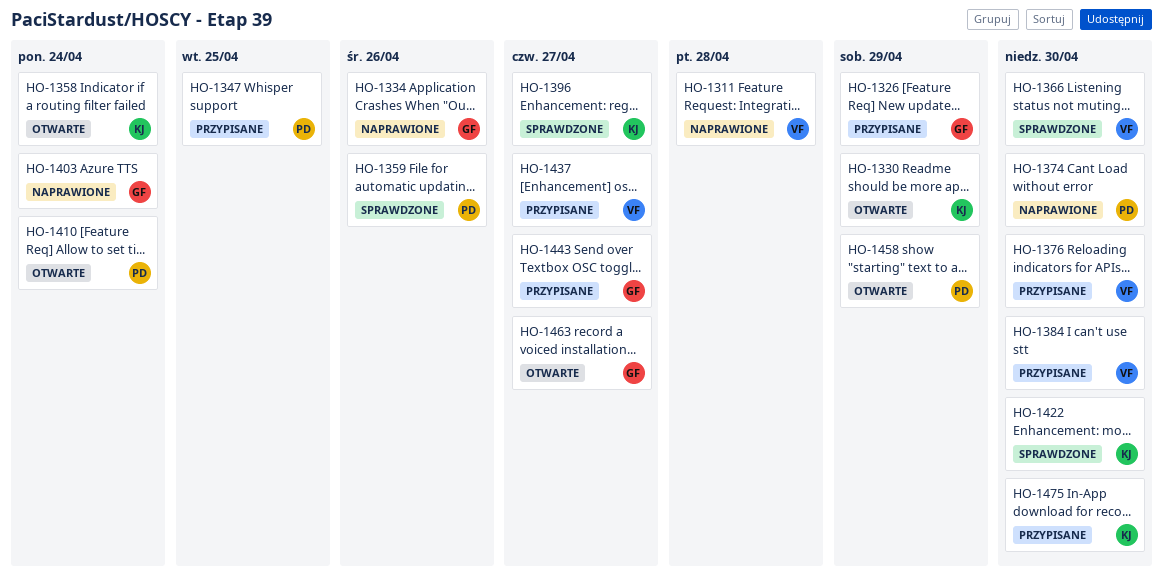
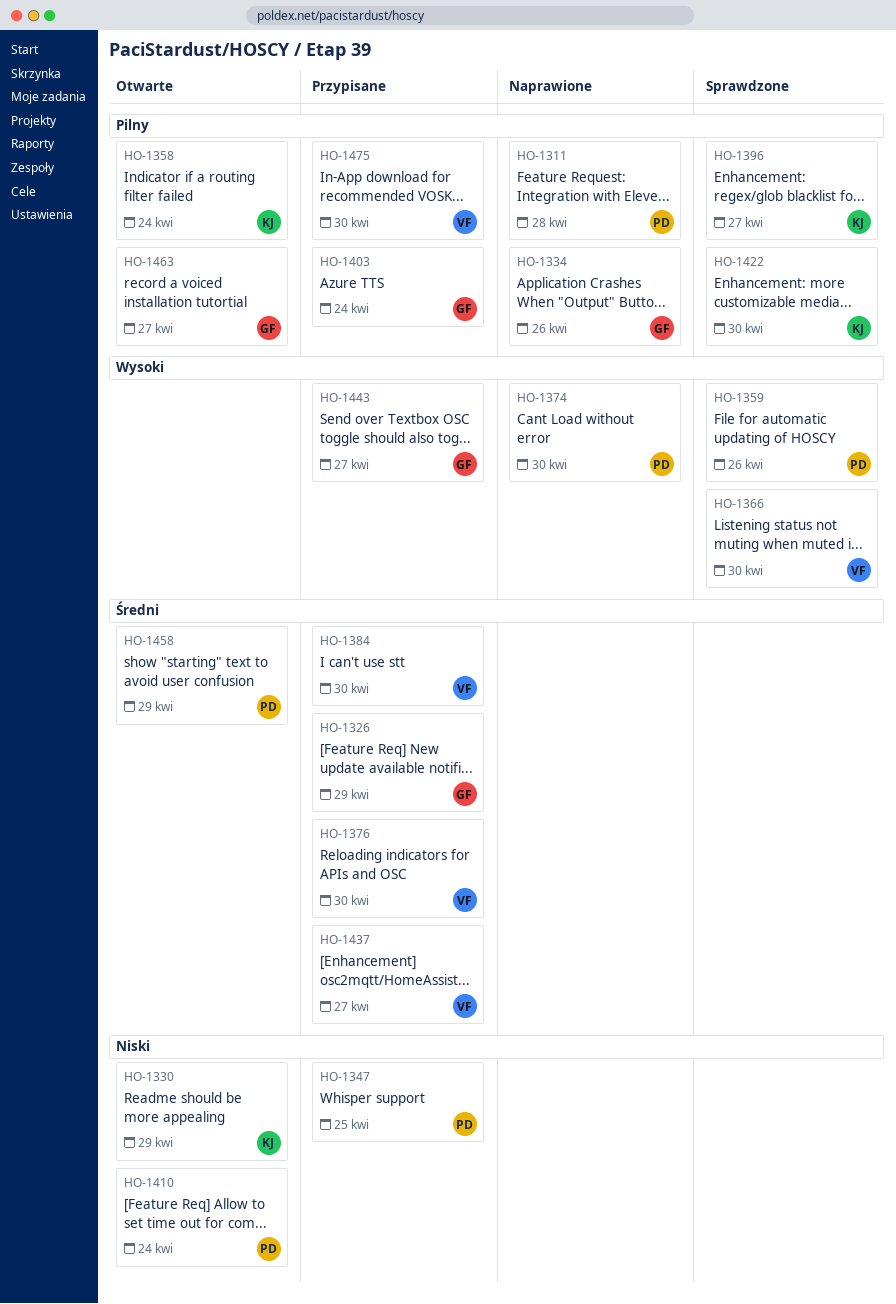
HO-1311, owner: VF -> PD
HO-1403, status: Naprawione -> Przypisane
HO-1475, owner: KJ -> VF

